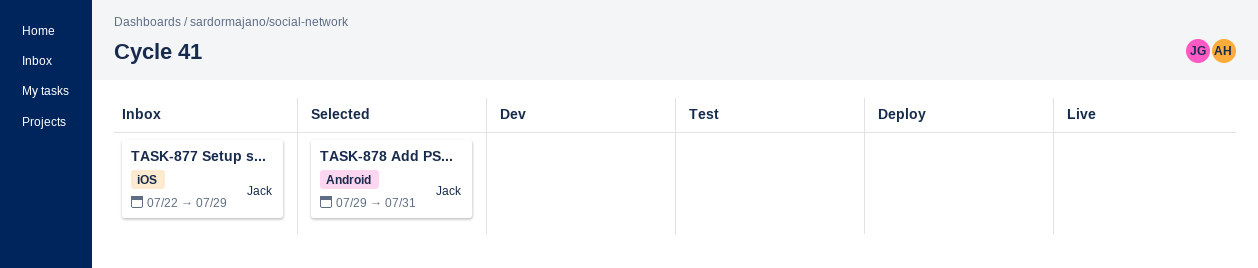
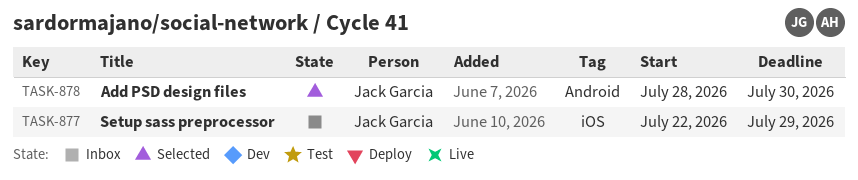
TASK-878, start: Jul 29 -> Jul 28
TASK-878, due: Jul 31 -> Jul 30

